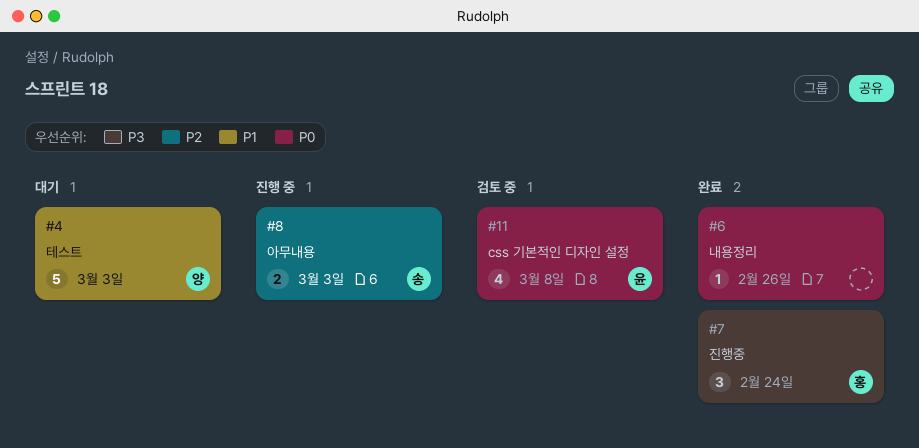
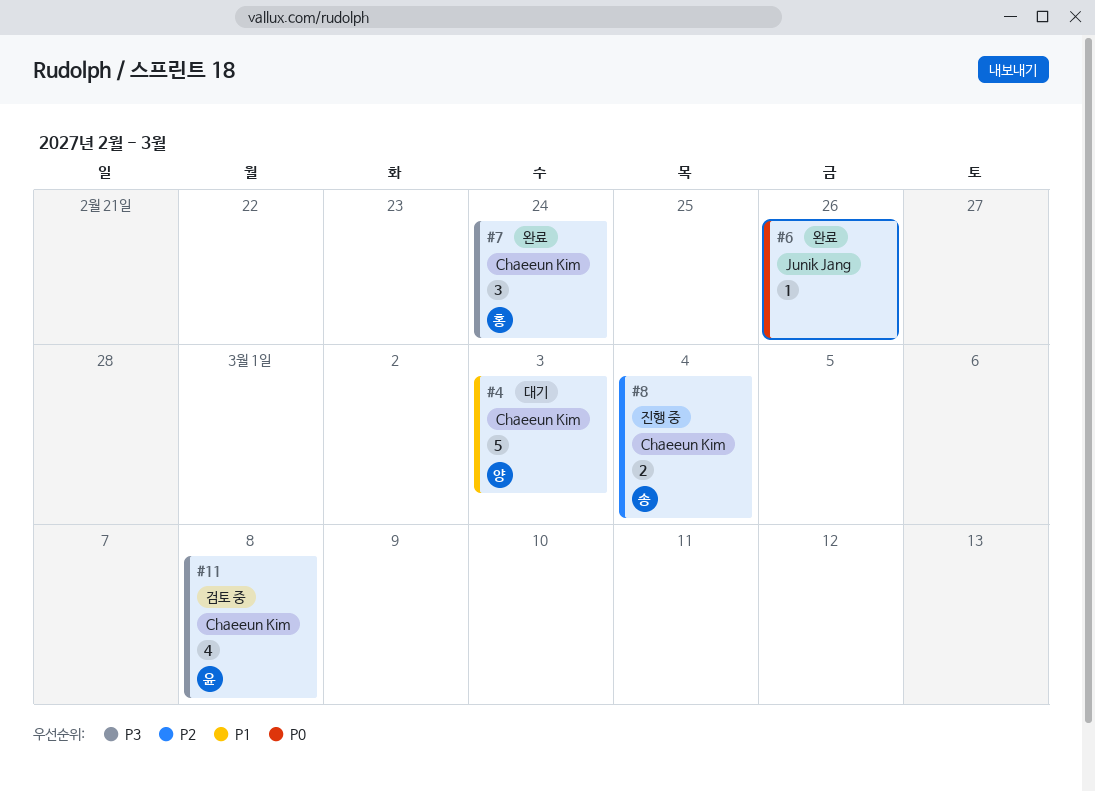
#8, due: Mar 3 -> Mar 4
#11, priority: P0 -> P3

